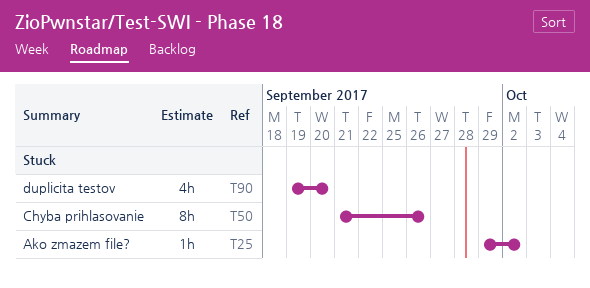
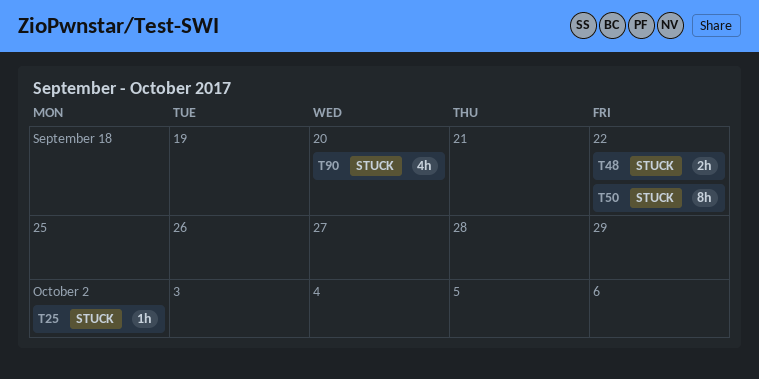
T48: none -> present
T50, due: Sep 26 -> Sep 22

